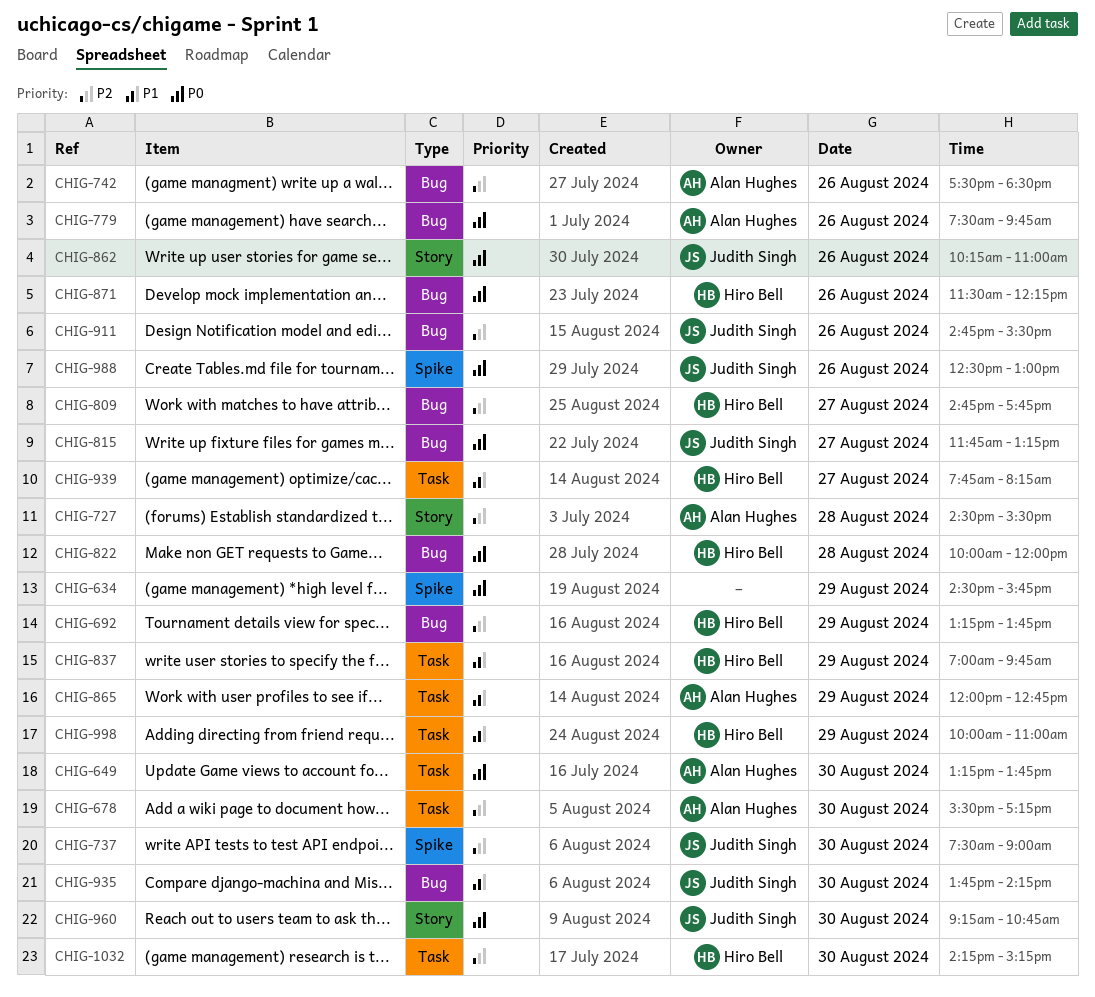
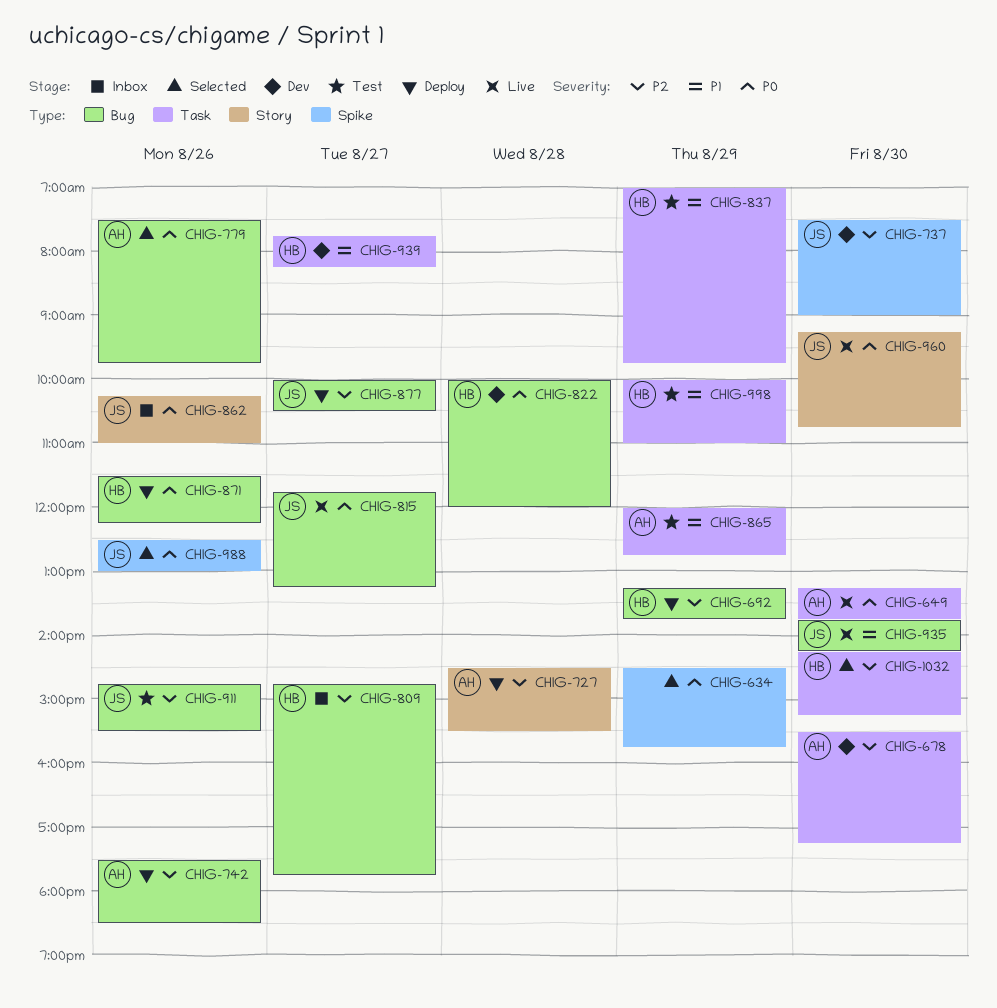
CHIG-877: none -> present

